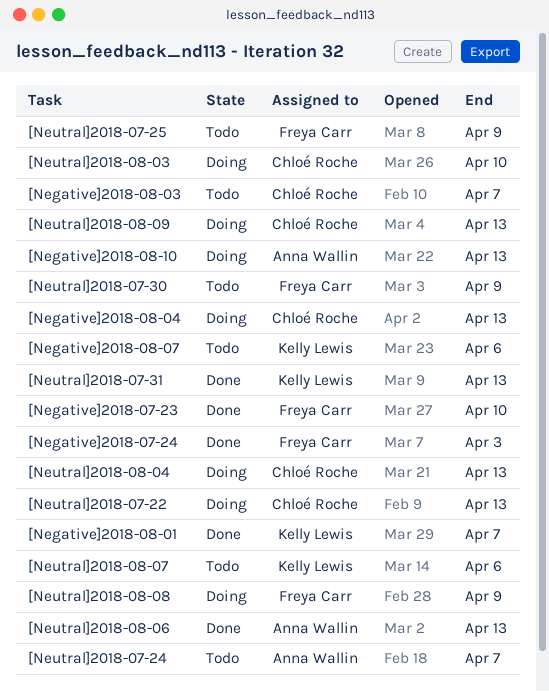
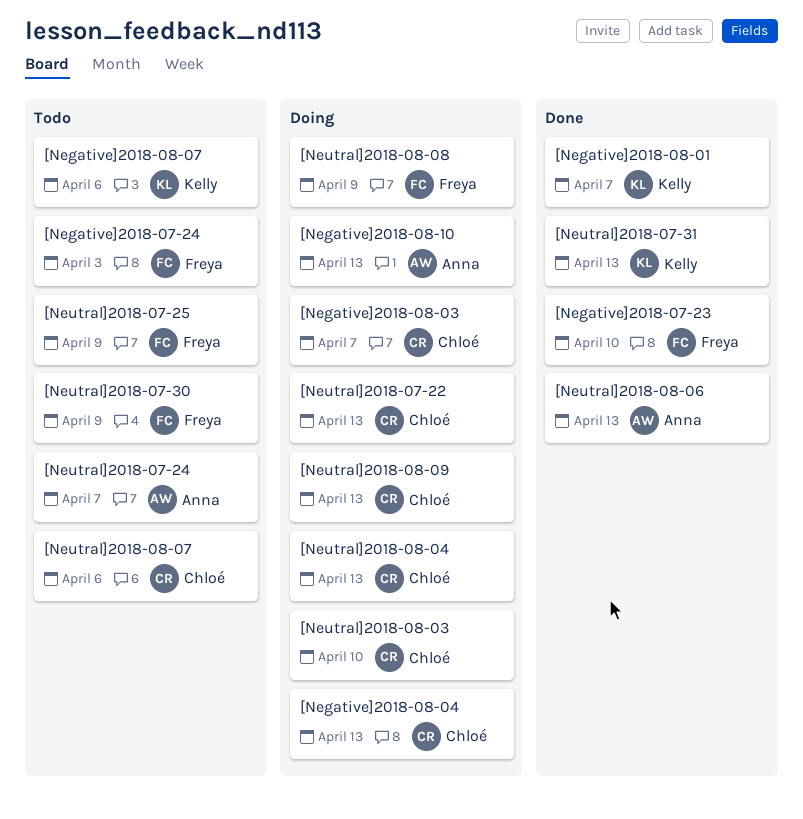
[Negative]2018-07-24, status: Done -> Todo
[Negative]2018-08-03, status: Todo -> Doing
[Neutral]2018-08-07, owner: Kelly Lewis -> Chloé Roche

